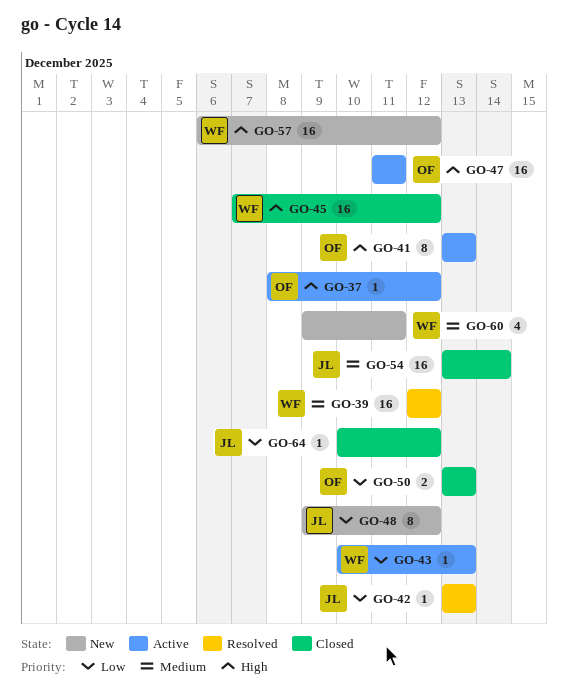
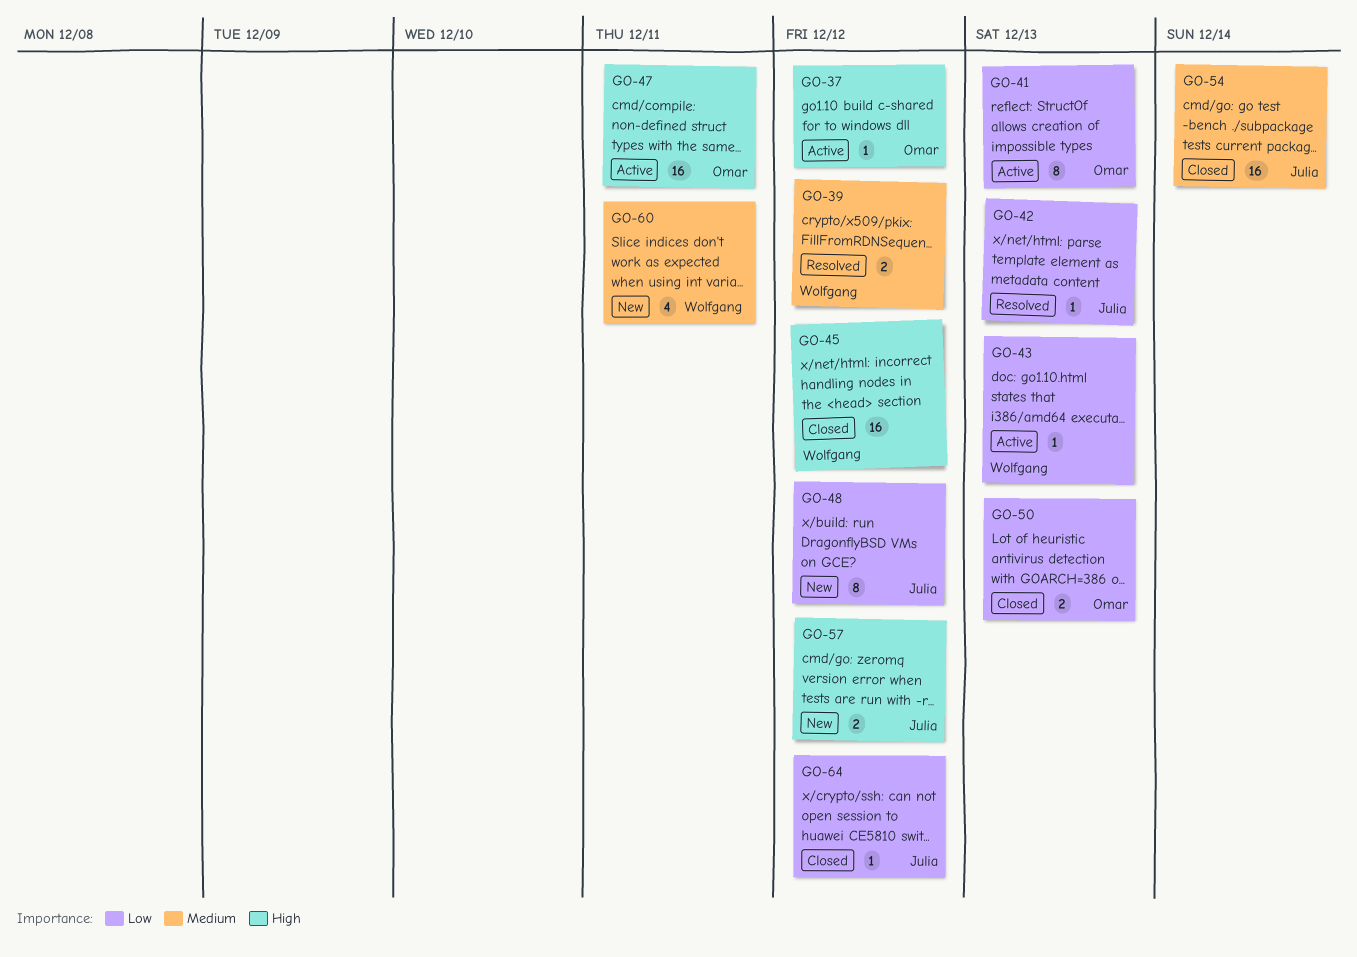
GO-39, estimate: 16 -> 2
GO-41, priority: High -> Low
GO-57, owner: Wolfgang -> Julia
GO-57, estimate: 16 -> 2

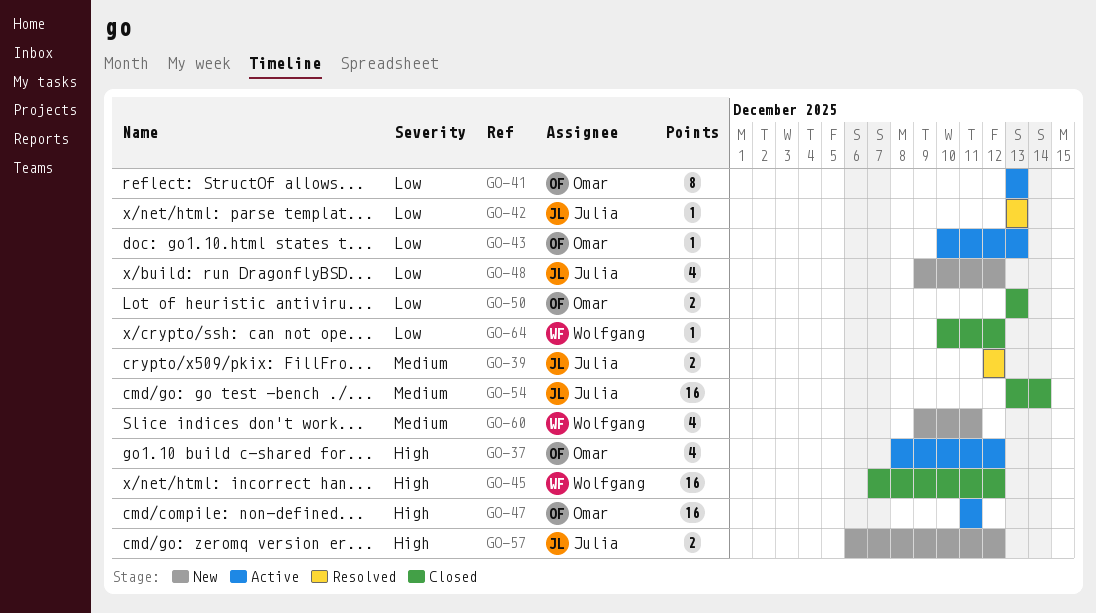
GO-37, estimate: 1 -> 4
GO-39, owner: Wolfgang -> Julia
GO-43, owner: Wolfgang -> Omar
GO-48, estimate: 8 -> 4
GO-64, owner: Julia -> Wolfgang

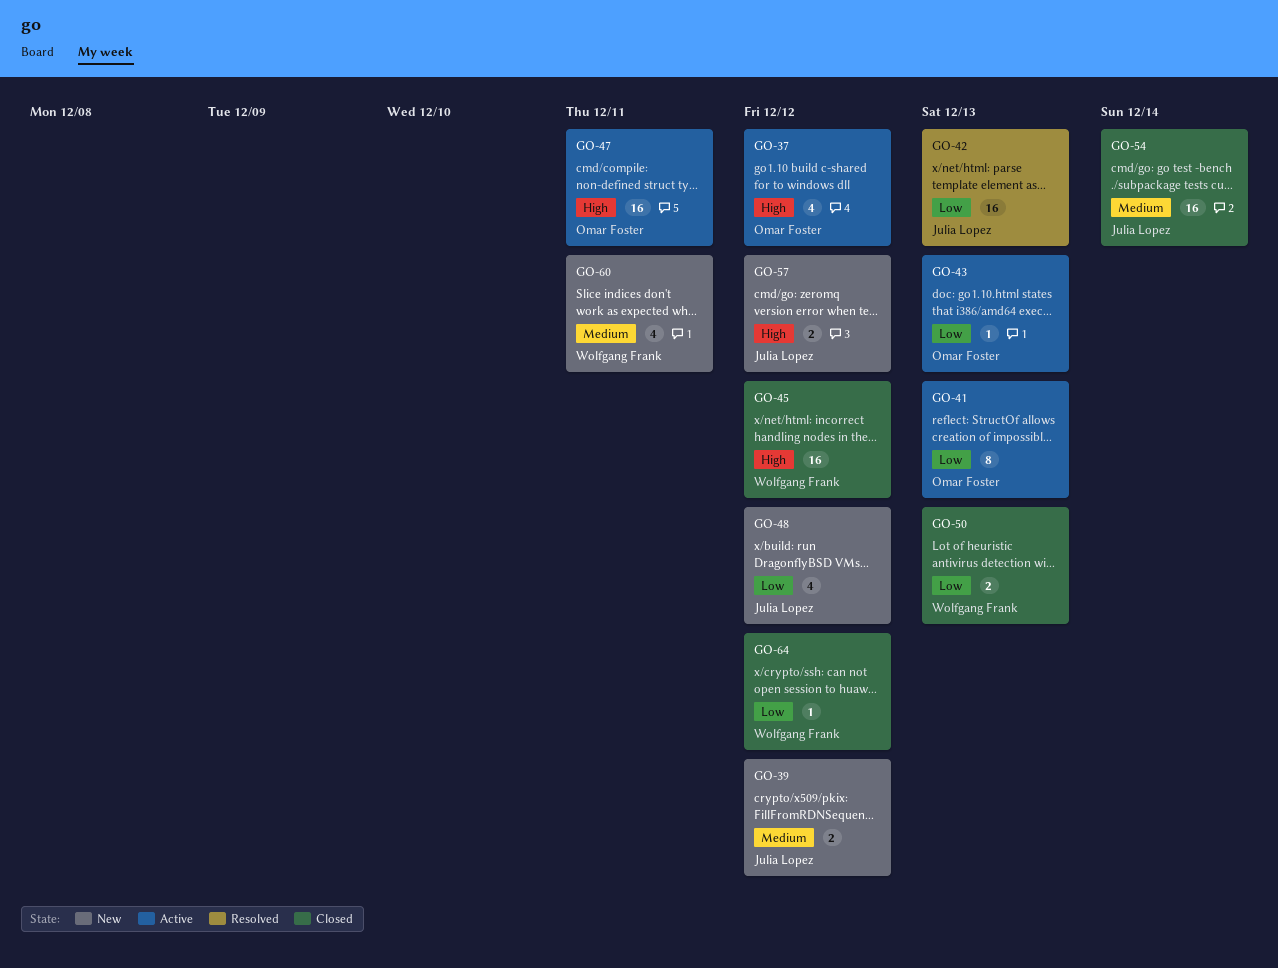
GO-39, status: Resolved -> New
GO-42, estimate: 1 -> 16
GO-50, owner: Omar Foster -> Wolfgang Frank

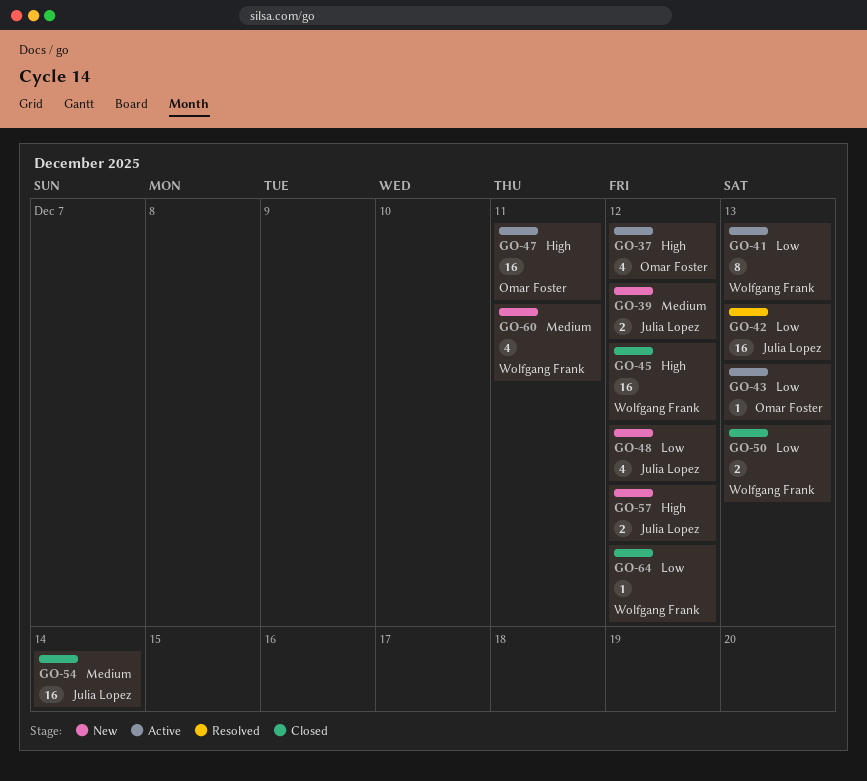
GO-41, owner: Omar Foster -> Wolfgang Frank

